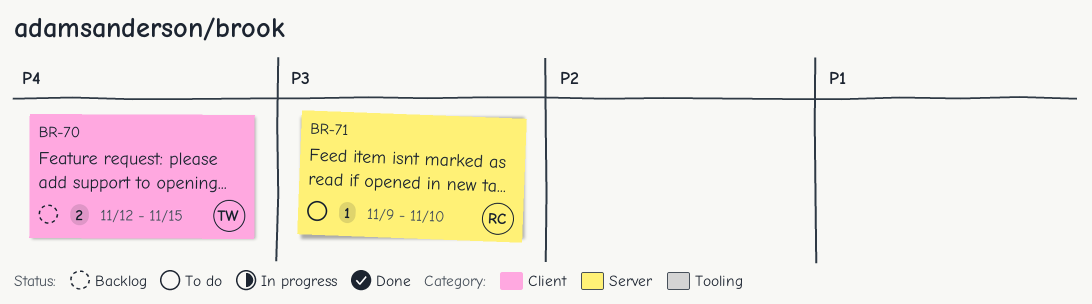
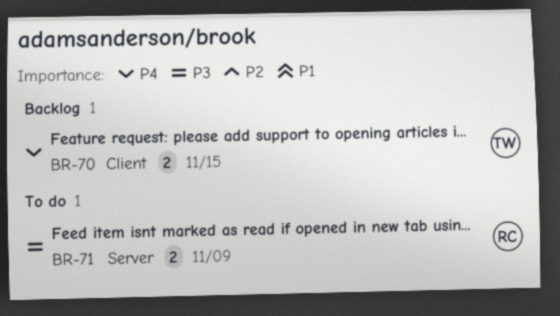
BR-71, estimate: 1 -> 2
BR-71, due: Nov 10 -> Nov 9

